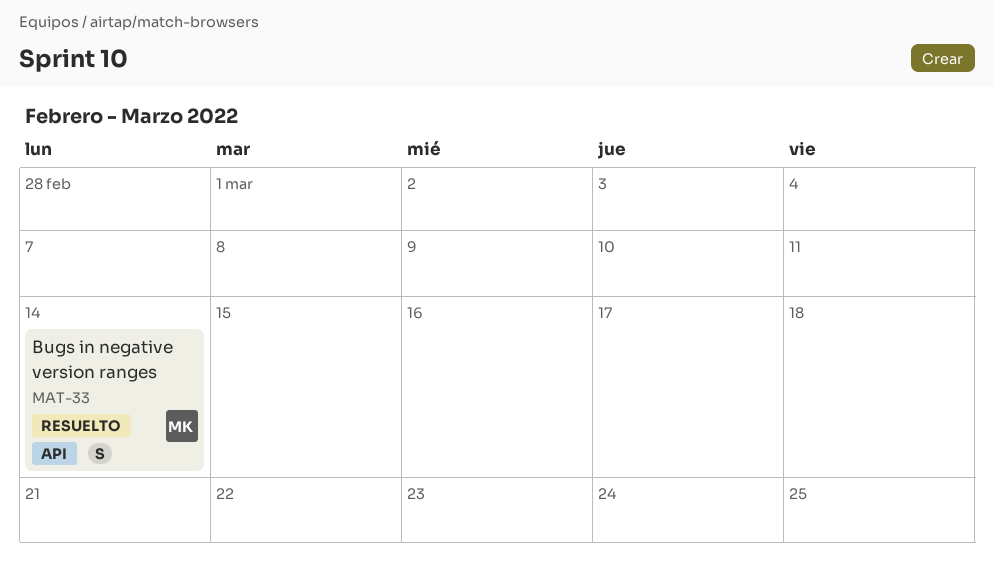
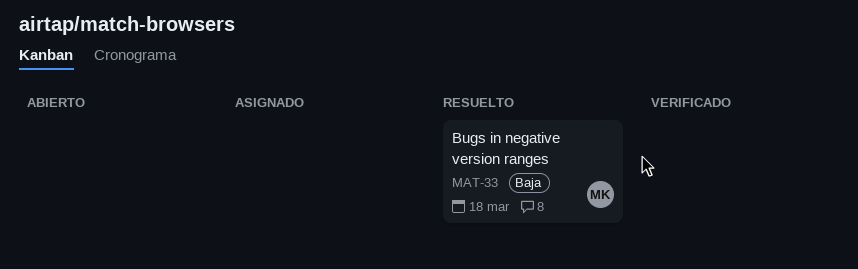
MAT-33, due: Mar 14 -> Mar 18

